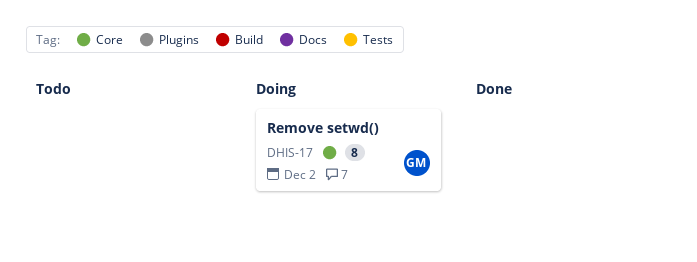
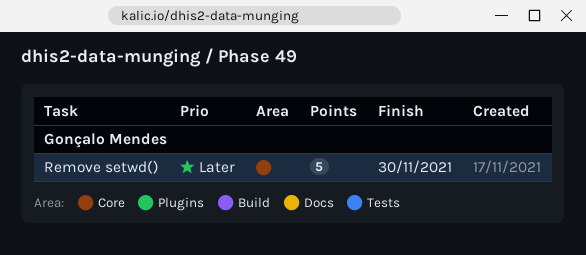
Remove setwd(), estimate: 8 -> 5
Remove setwd(), due: Dec 2 -> Nov 30

